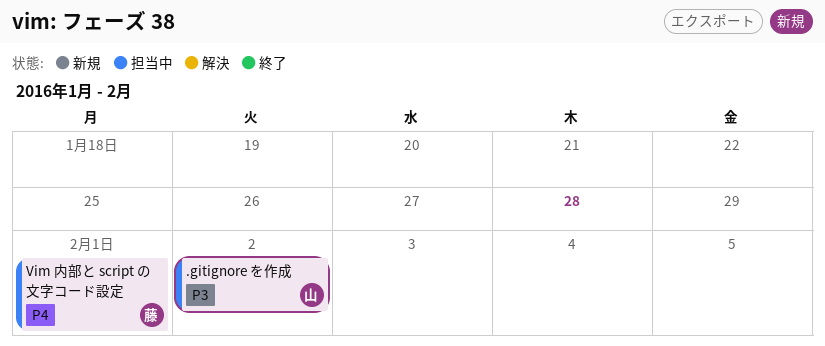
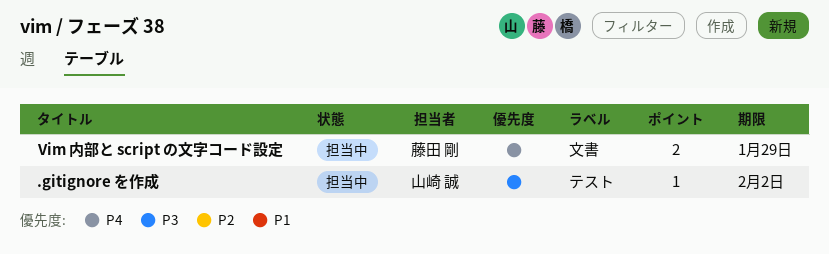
Vim 内部と script の文字コード設定, due: Feb 1 -> Jan 29

